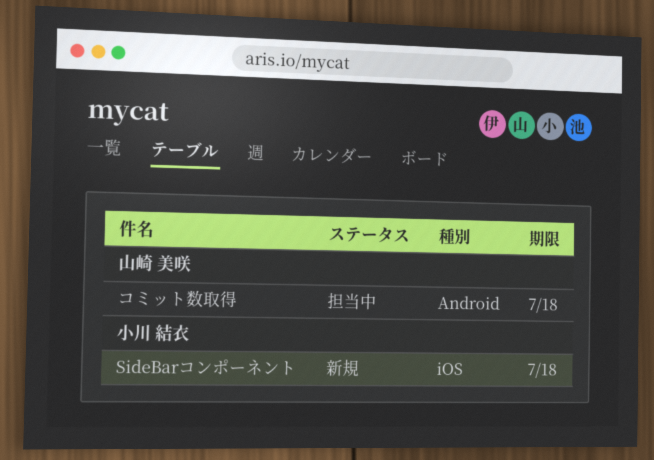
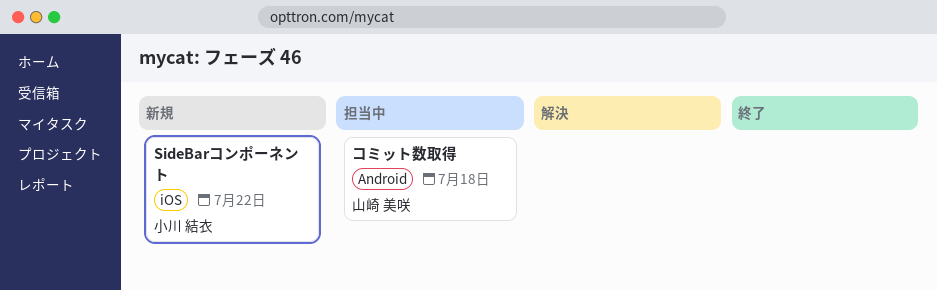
SideBarコンポーネント, due: Jul 18 -> Jul 22

